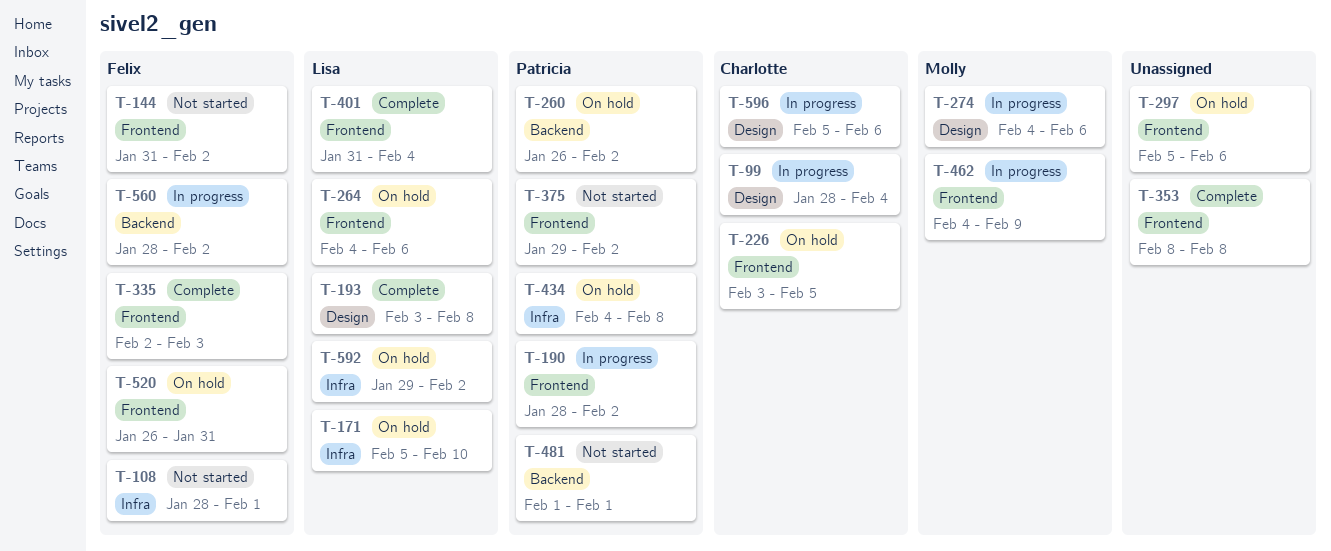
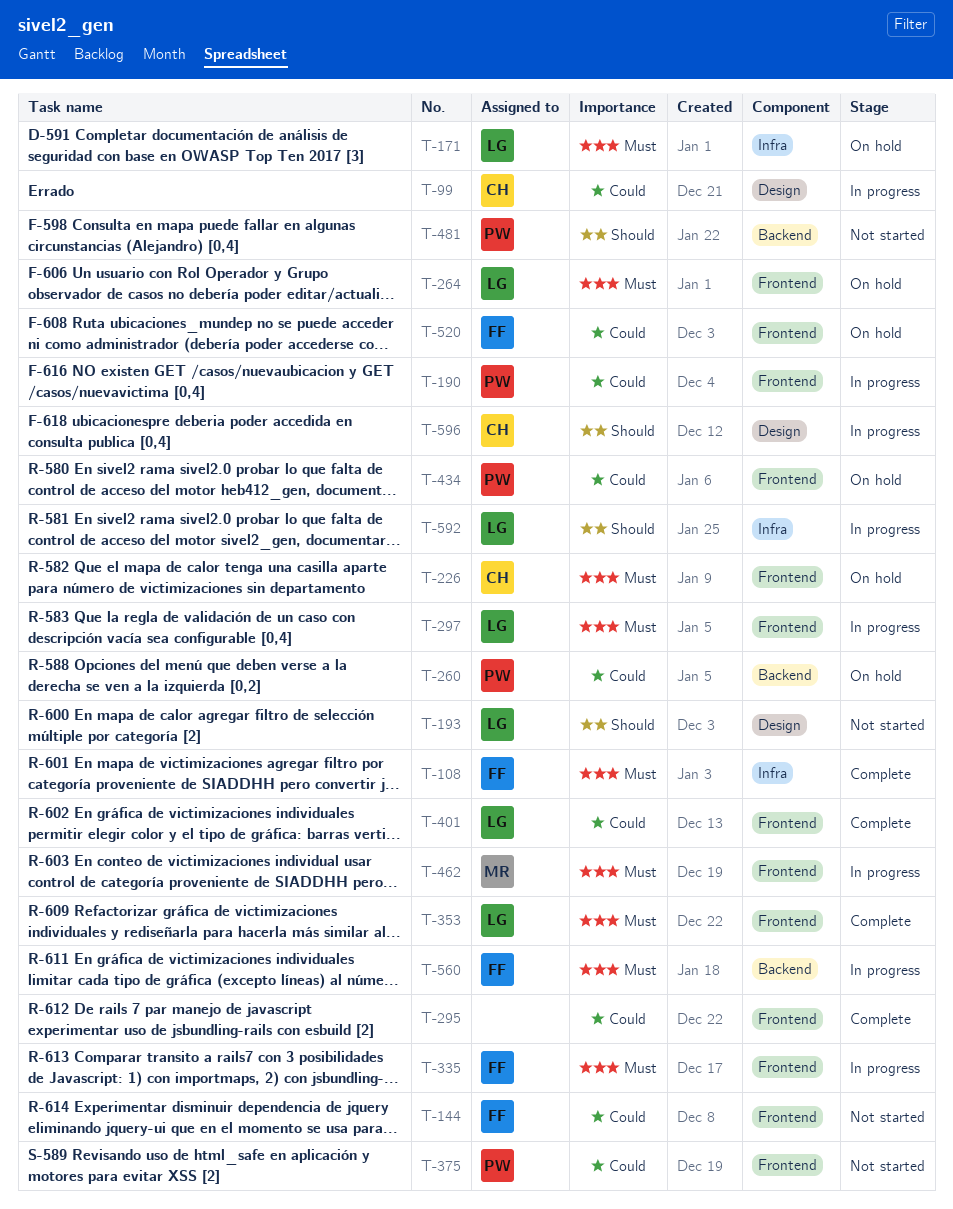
T-108, status: Not started -> Complete
T-193, status: Complete -> Not started
T-274: present -> none
T-295: none -> present
T-297, status: On hold -> In progress
T-297, owner: none -> Lisa
T-335, status: Complete -> In progress
T-353, owner: none -> Lisa
T-434, label: Infra -> Frontend
T-592, status: On hold -> In progress

